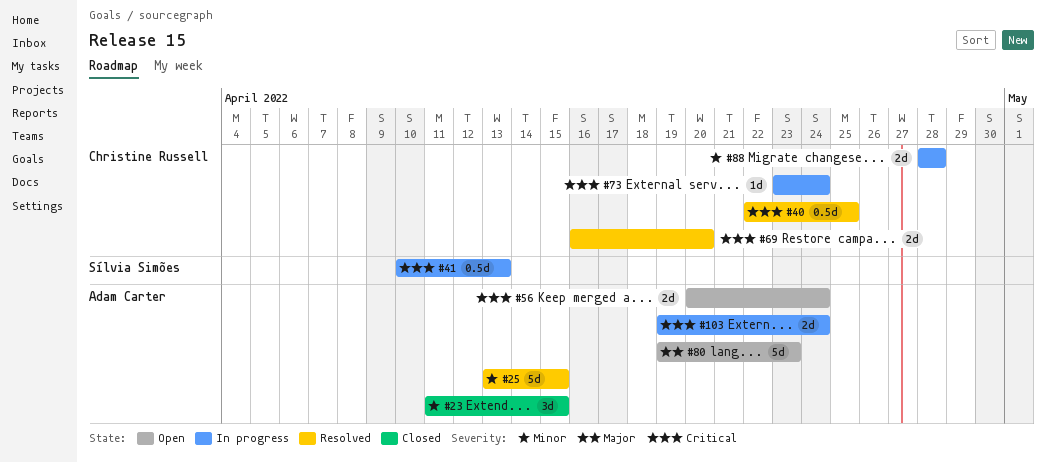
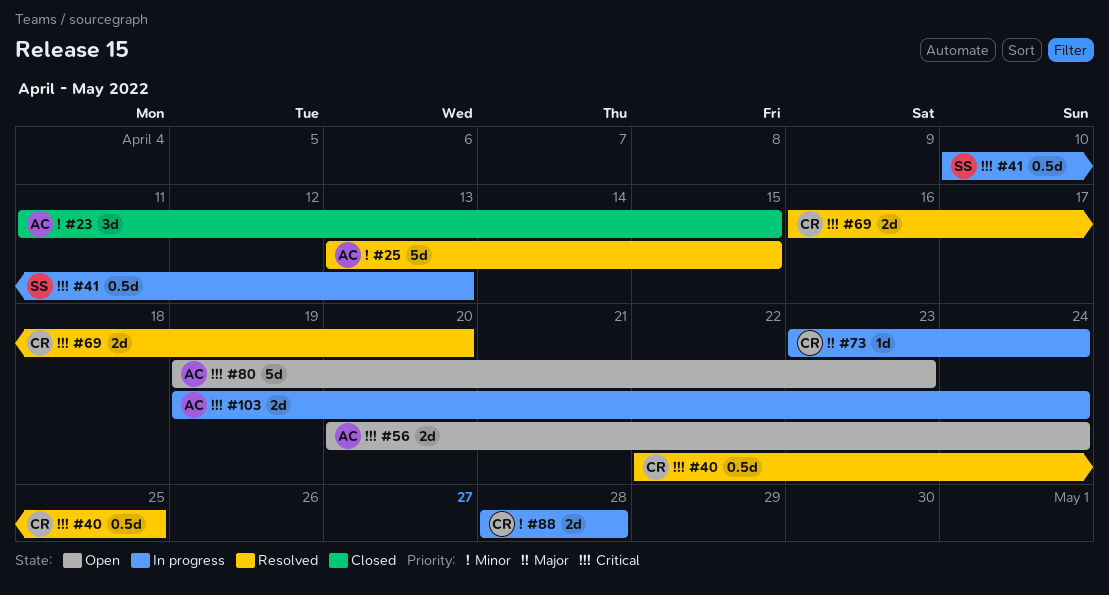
#73, priority: Critical -> Major
#80, priority: Major -> Critical

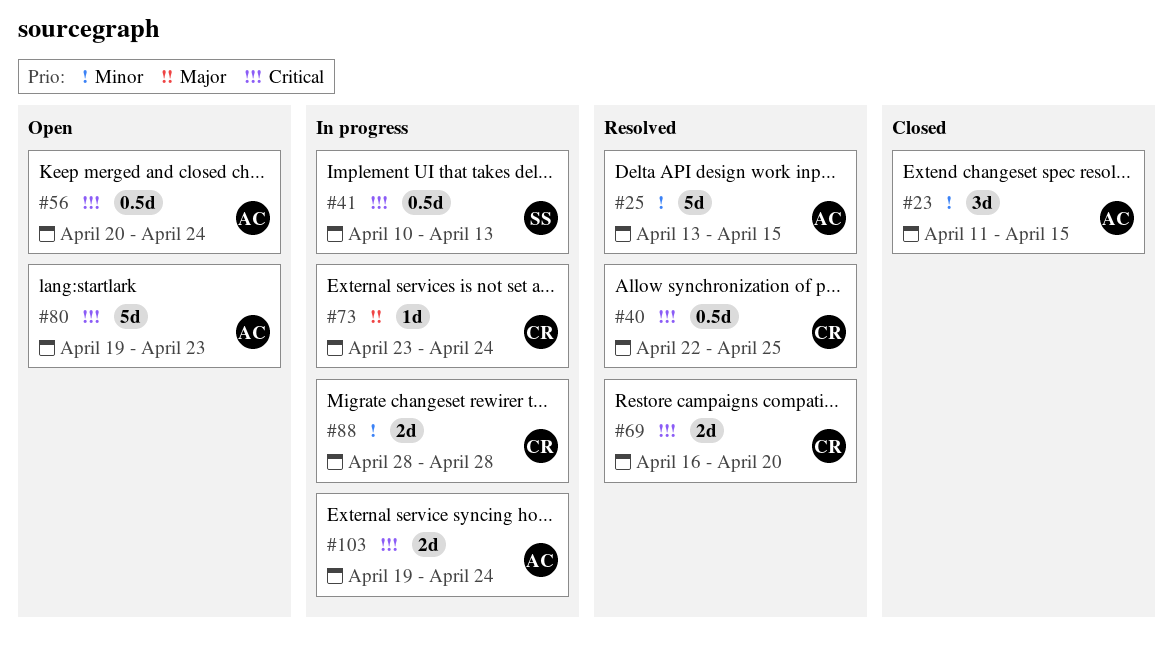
#56, estimate: 2d -> 0.5d

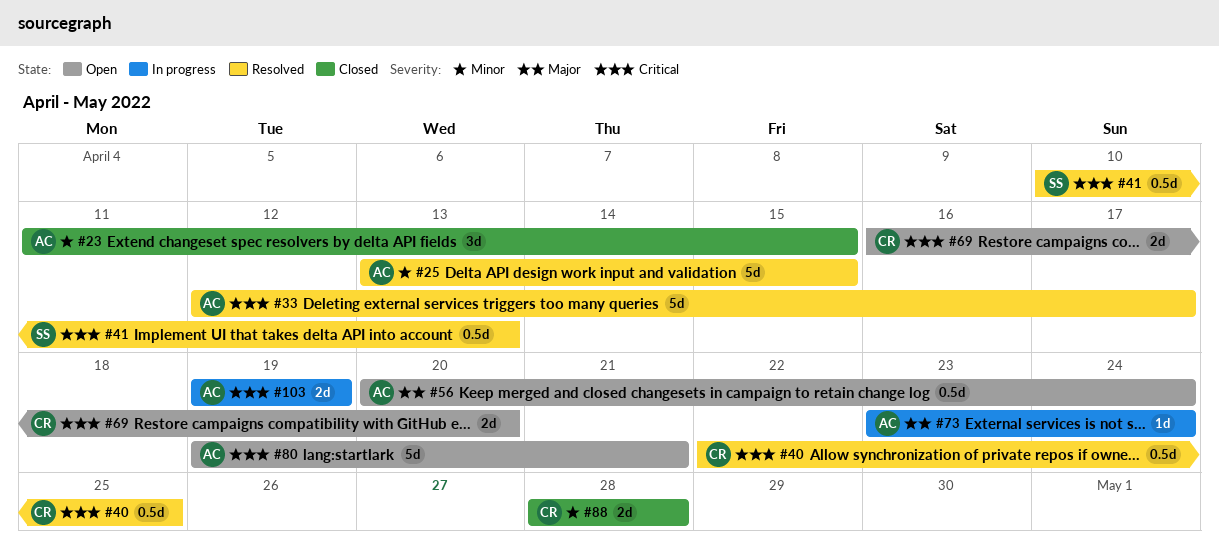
#33: none -> present
#41, status: In progress -> Resolved
#56, priority: Critical -> Major
#69, status: Resolved -> Open
#73, owner: CR -> AC
#80, due: Apr 23 -> Apr 21
#88, status: In progress -> Closed
#103, due: Apr 24 -> Apr 19

